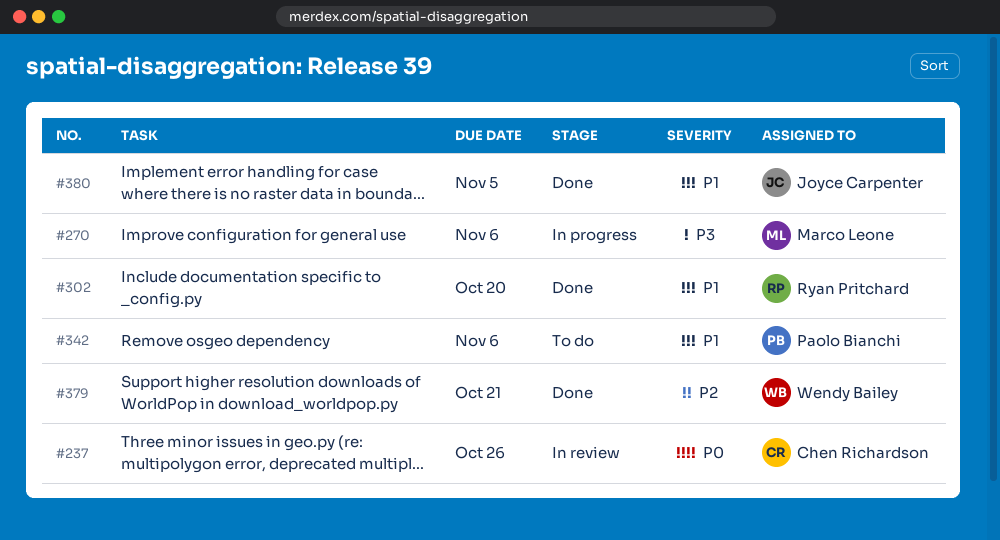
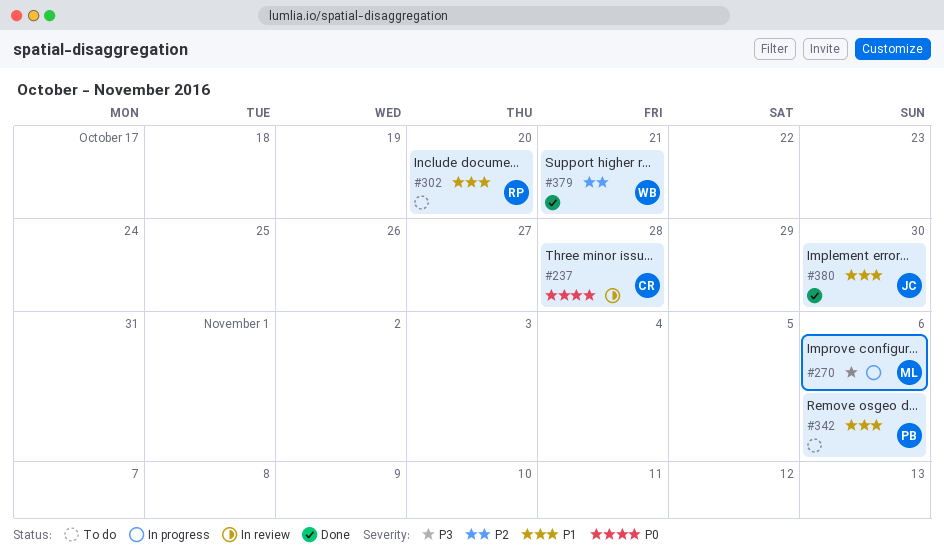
#237, due: Oct 26 -> Oct 28
#302, status: Done -> To do
#380, due: Nov 5 -> Oct 30

